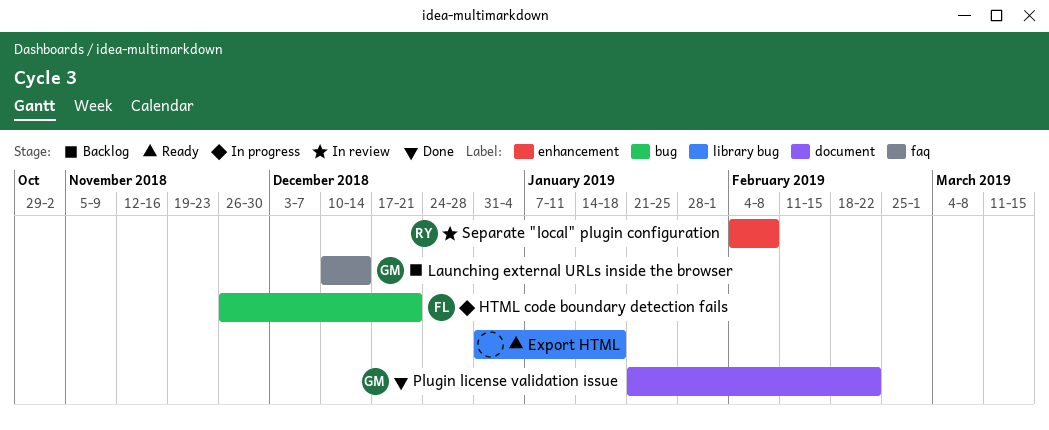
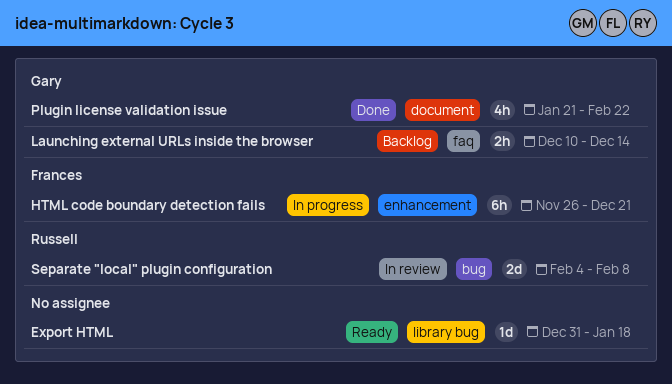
HTML code boundary detection fails, label: bug -> enhancement
Separate "local" plugin configuration, label: enhancement -> bug

